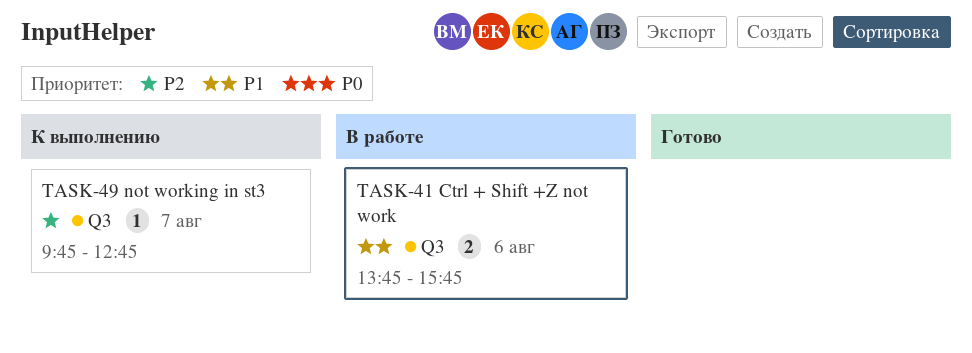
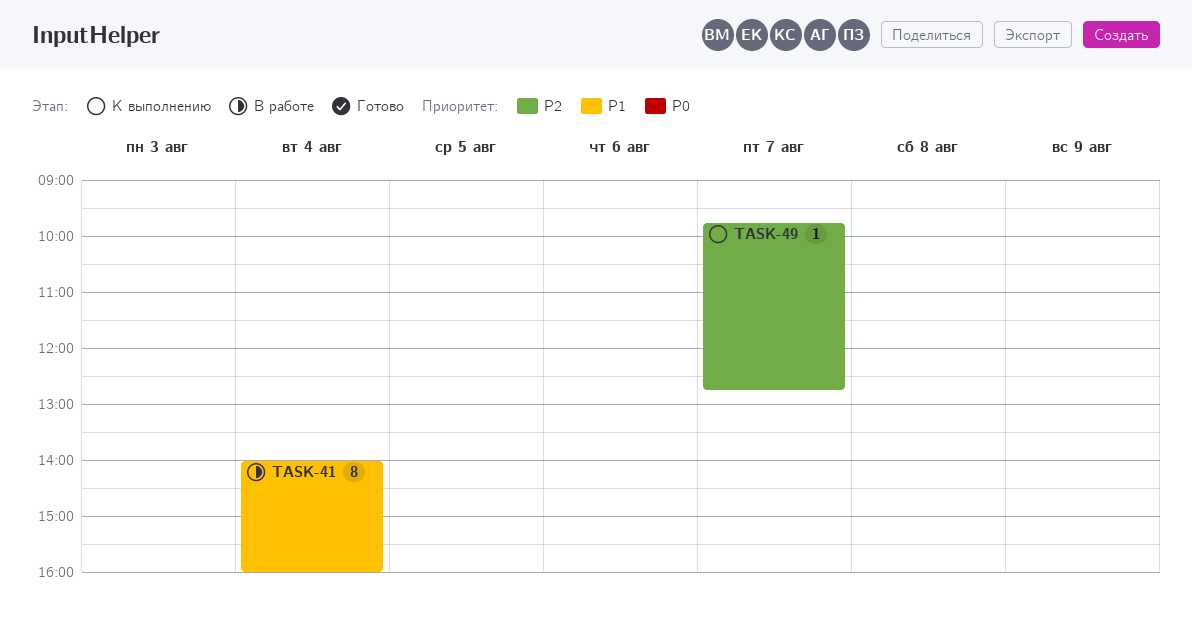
TASK-41, estimate: 2 -> 8
TASK-41, day: Aug 6 -> Aug 4
TASK-41, begins: 13:45 -> 14:00
TASK-41, ends: 15:45 -> 16:00

